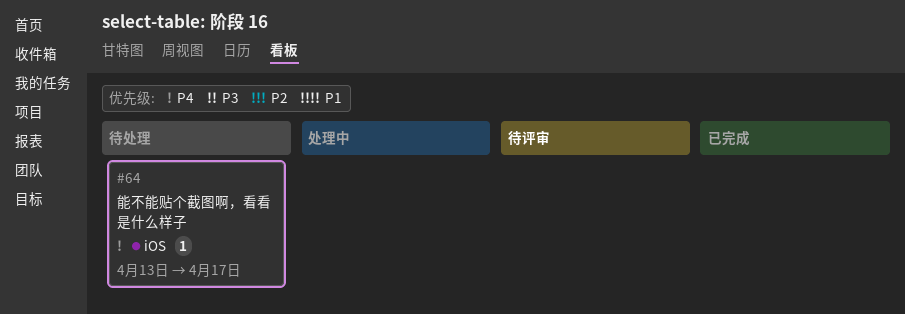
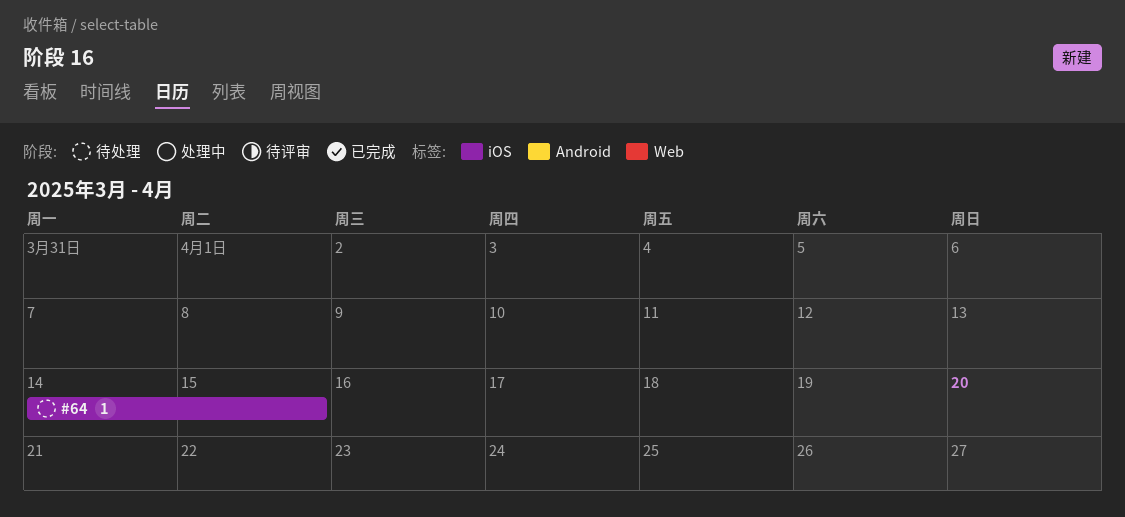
#64, start: Apr 13 -> Apr 14
#64, due: Apr 17 -> Apr 15

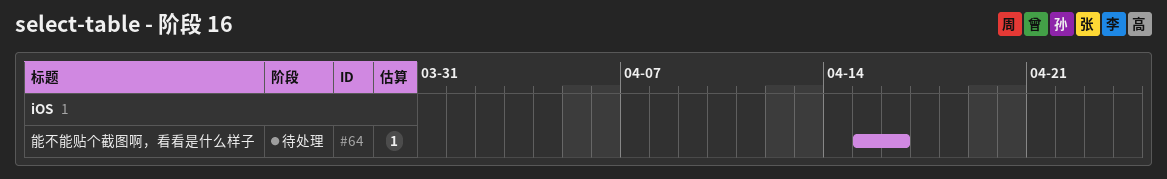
#64, start: Apr 14 -> Apr 15
#64, due: Apr 15 -> Apr 16

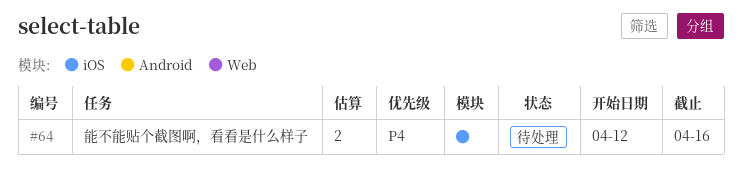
#64, estimate: 1 -> 2
#64, start: Apr 15 -> Apr 12

